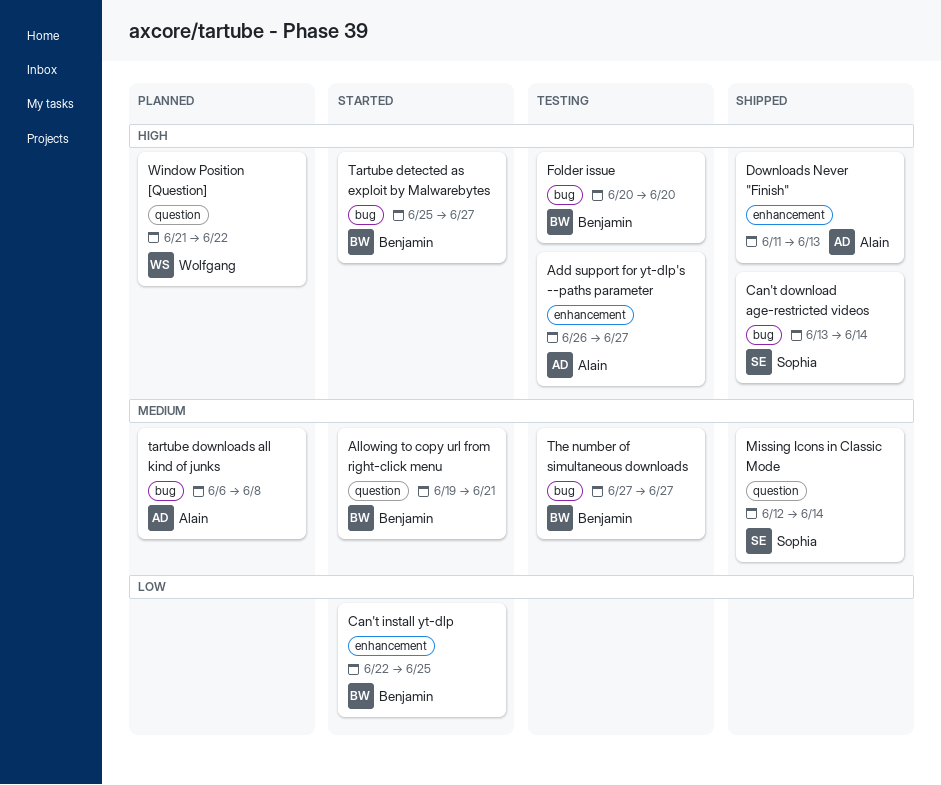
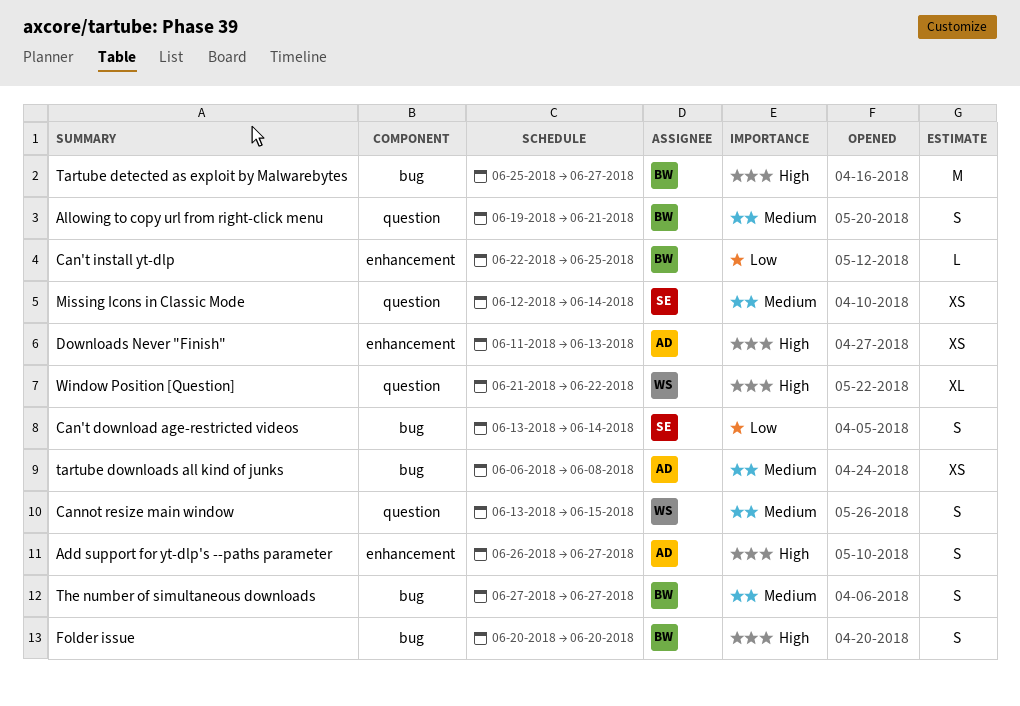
Can't download age-restricted videos, priority: High -> Low
Cannot resize main window: none -> present

